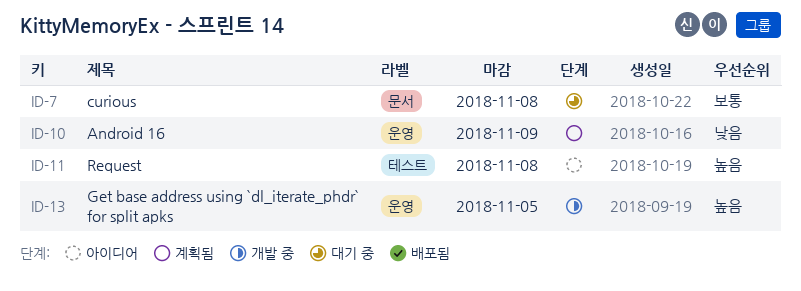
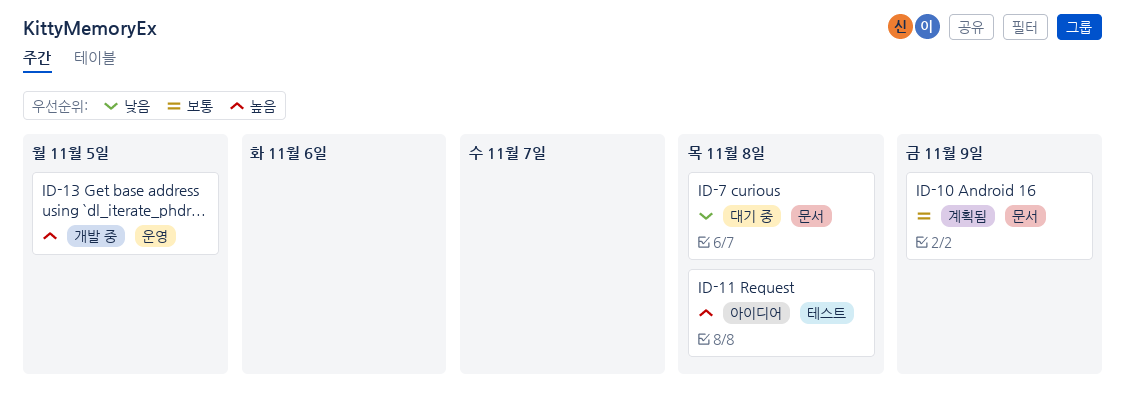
ID-7, priority: 보통 -> 낮음
ID-10, priority: 낮음 -> 보통
ID-10, label: 운영 -> 문서

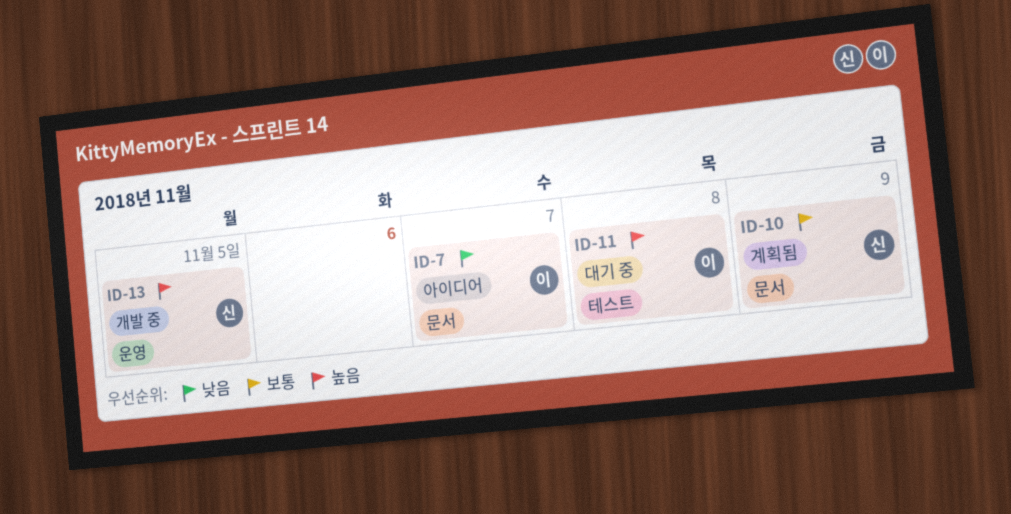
ID-7, status: 대기 중 -> 아이디어
ID-7, due: Nov 8 -> Nov 7
ID-11, status: 아이디어 -> 대기 중

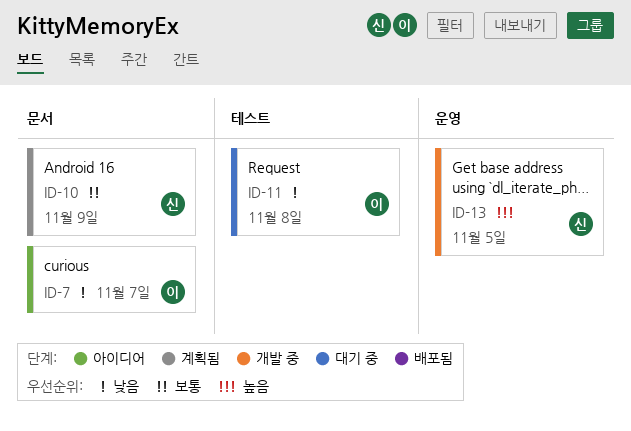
ID-11, priority: 높음 -> 낮음

